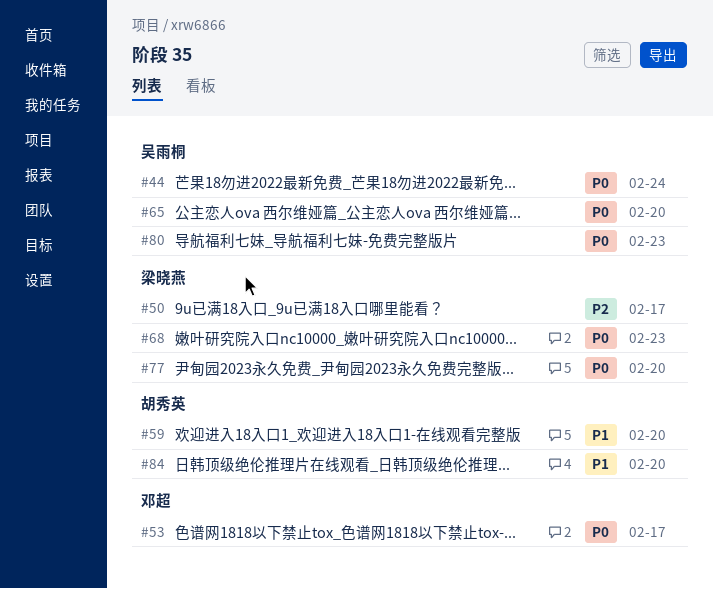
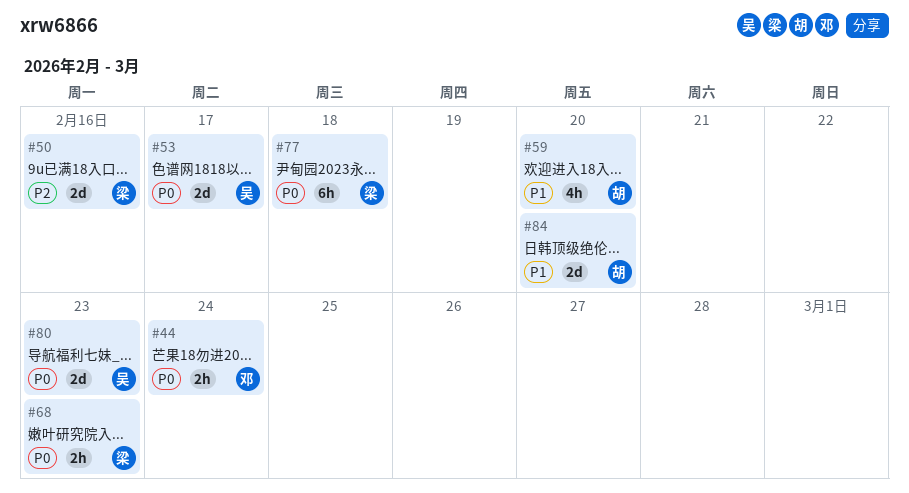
#44, owner: 吴雨桐 -> 邓超
#50, due: Feb 17 -> Feb 16
#53, owner: 邓超 -> 吴雨桐
#65: present -> none
#77, due: Feb 20 -> Feb 18

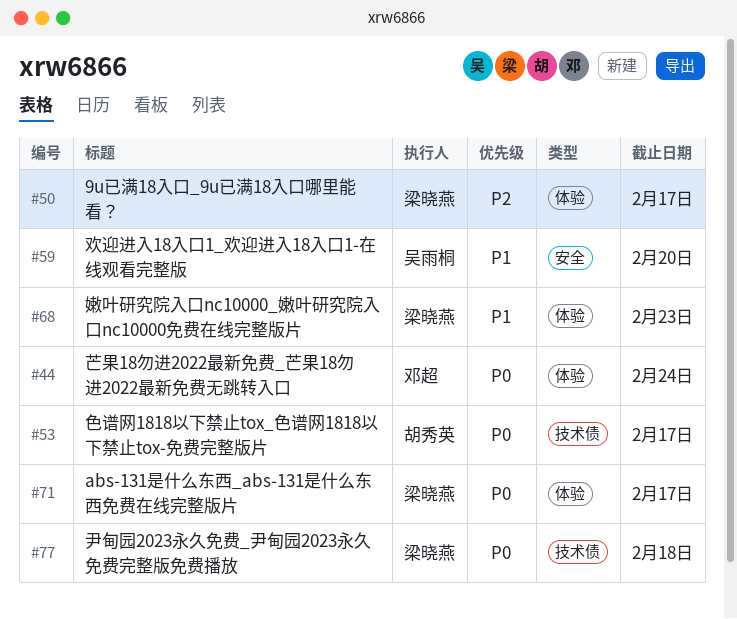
#50, due: Feb 16 -> Feb 17
#53, owner: 吴雨桐 -> 胡秀英
#59, owner: 胡秀英 -> 吴雨桐
#68, priority: P0 -> P1
#71: none -> present
#80: present -> none
#84: present -> none

